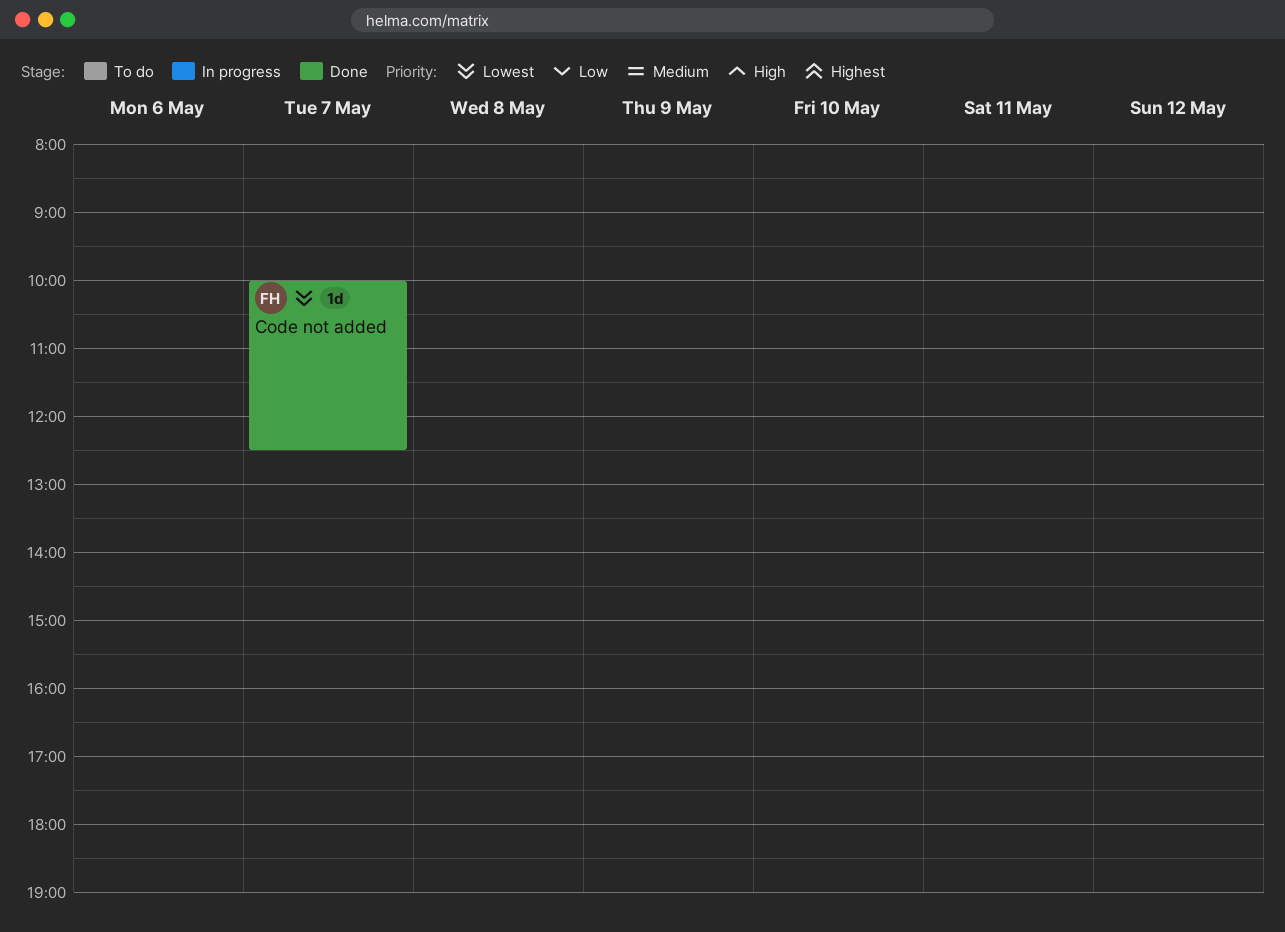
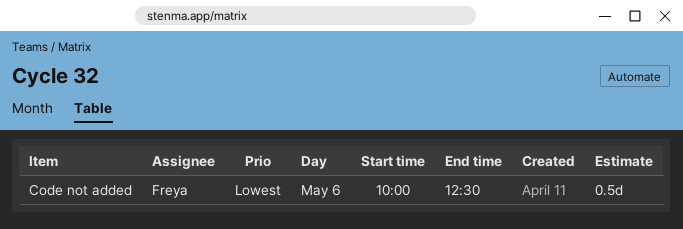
Code not added, estimate: 1d -> 0.5d
Code not added, day: May 7 -> May 6

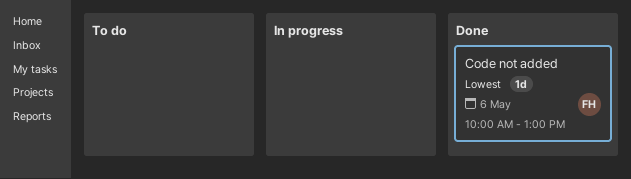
Code not added, estimate: 0.5d -> 1d
Code not added, ends: 12:30 -> 13:00

